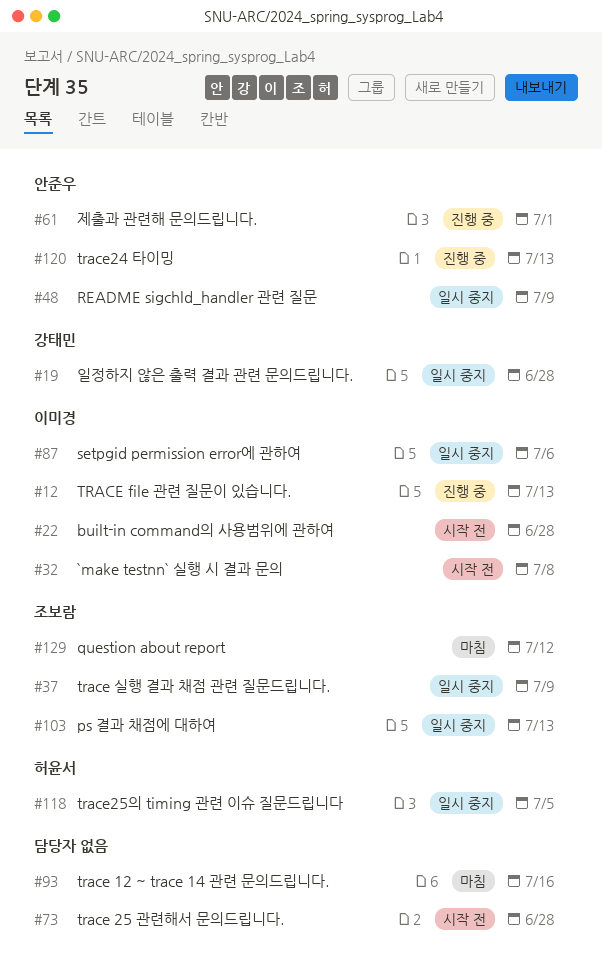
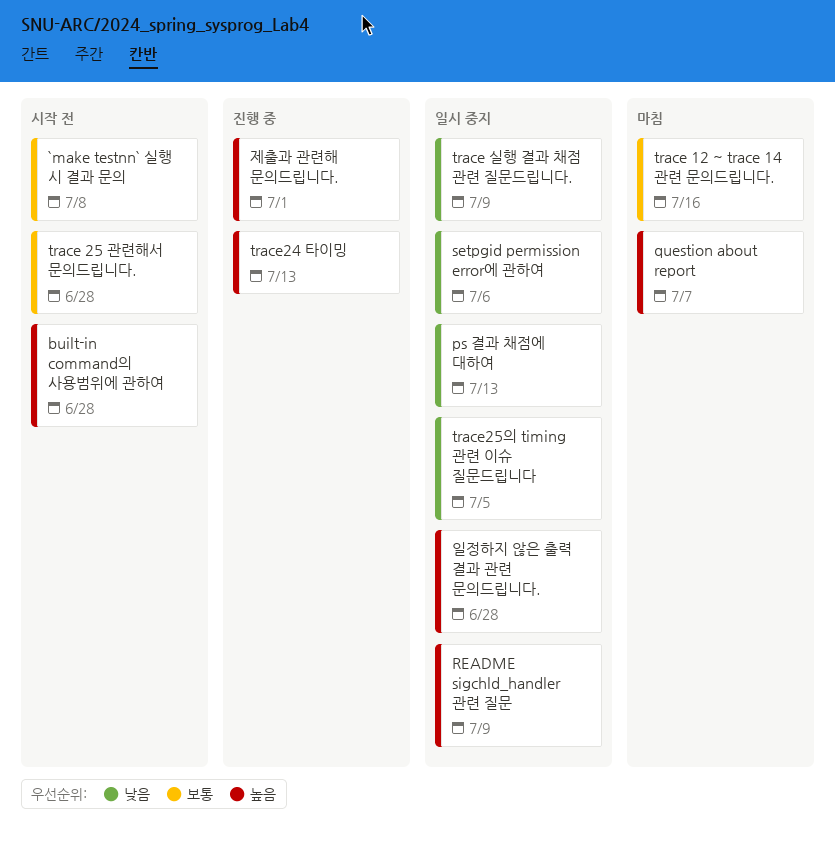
question about report, due: Jul 12 -> Jul 7
TRACE file 관련 질문이 있습니다.: present -> none

